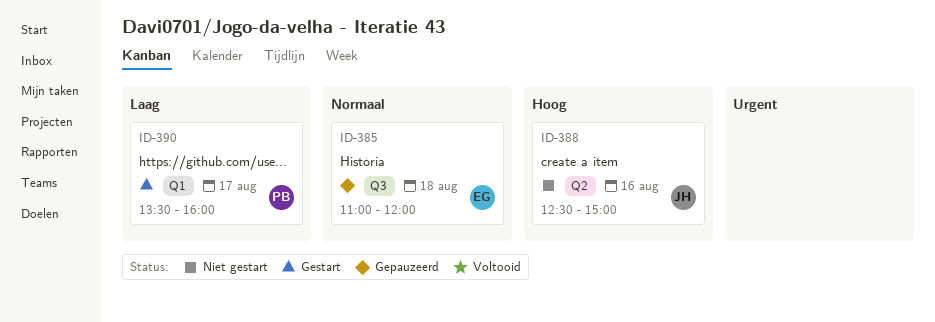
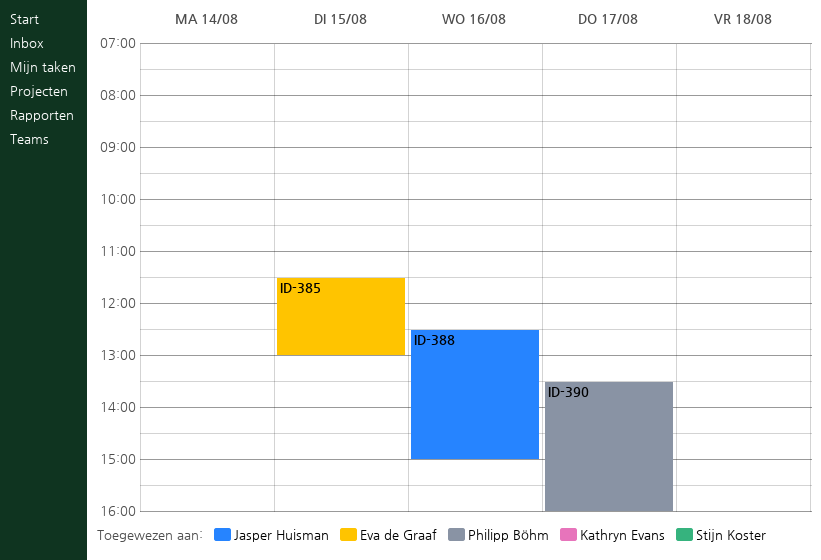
ID-385, day: Aug 18 -> Aug 15
ID-385, begins: 11:00 -> 11:30
ID-385, ends: 12:00 -> 13:00

